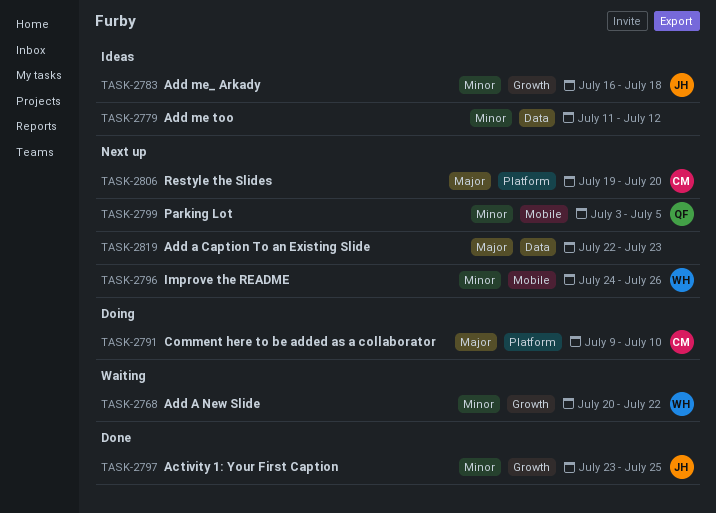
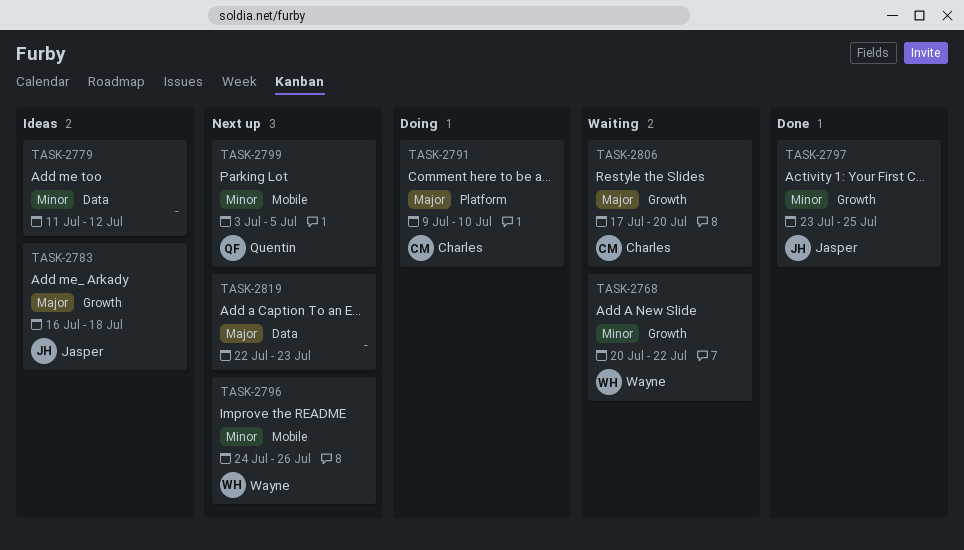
TASK-2783, priority: Minor -> Major
TASK-2806, status: Next up -> Waiting
TASK-2806, label: Platform -> Growth
TASK-2806, start: Jul 19 -> Jul 17

